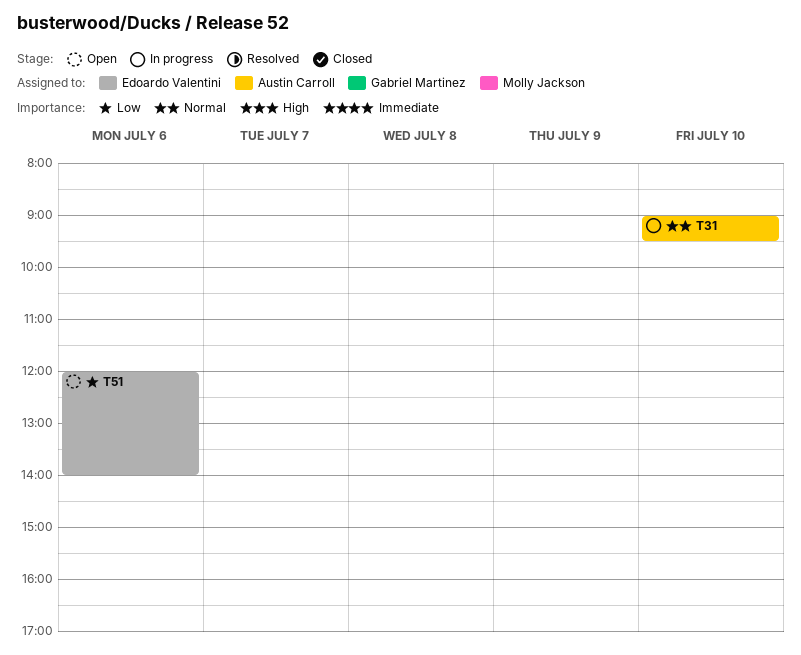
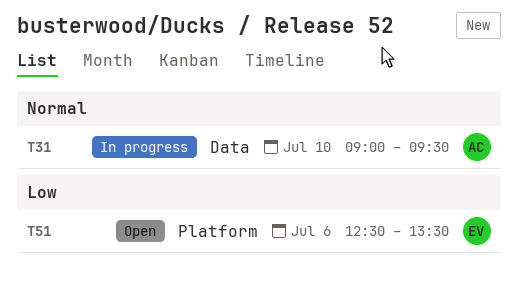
T51, begins: 12:00 -> 12:30
T51, ends: 14:00 -> 13:30

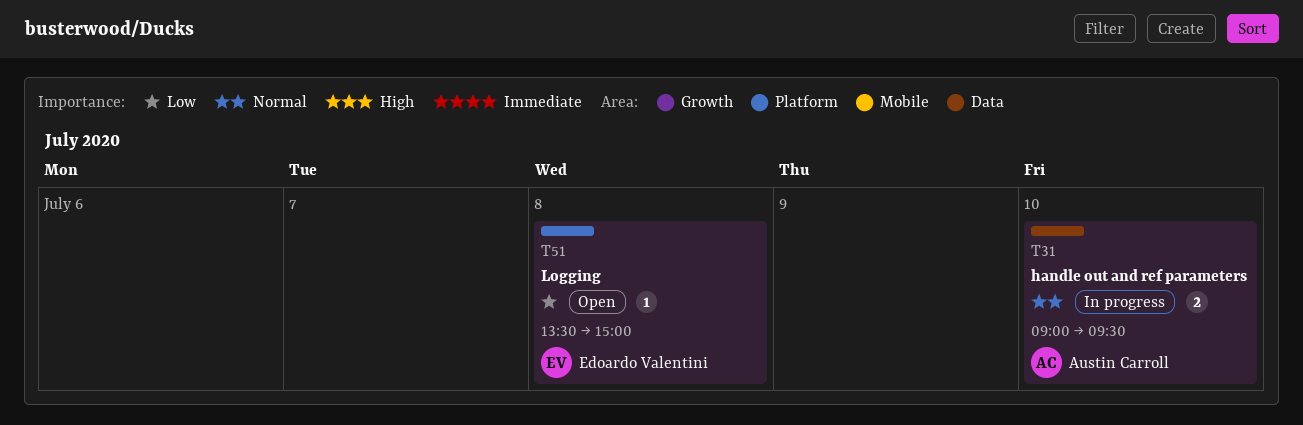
T51, day: Jul 6 -> Jul 8
T51, begins: 12:30 -> 13:30
T51, ends: 13:30 -> 15:00

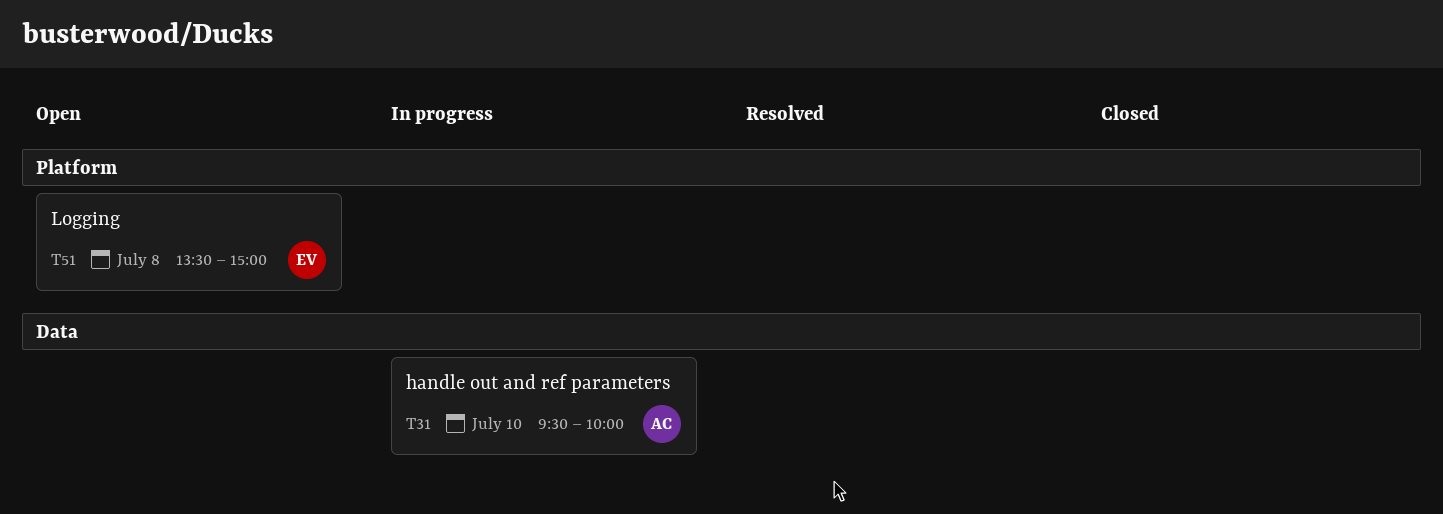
T31, begins: 09:00 -> 09:30
T31, ends: 09:30 -> 10:00

